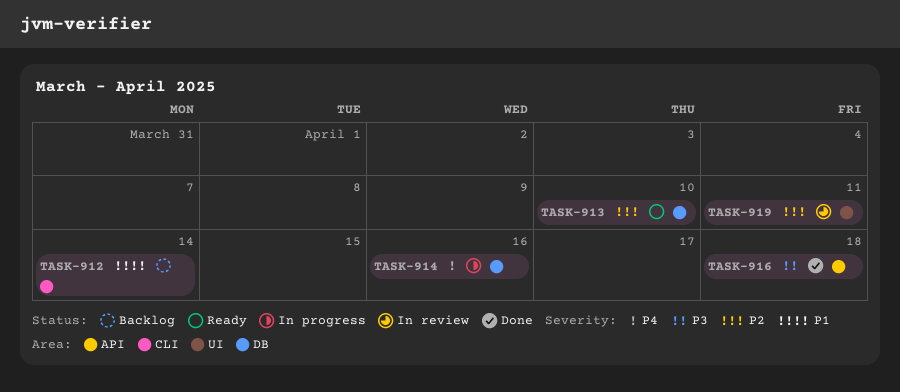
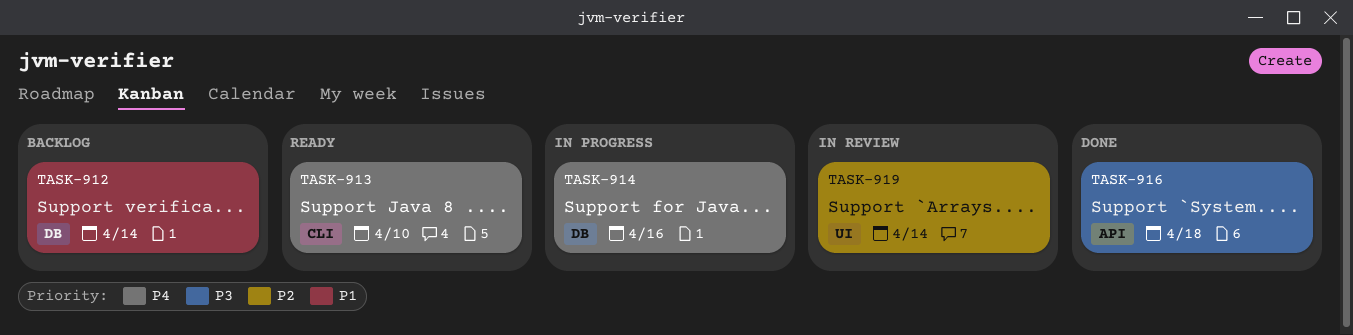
TASK-912, label: CLI -> DB
TASK-913, priority: P2 -> P4
TASK-913, label: DB -> CLI
TASK-919, due: Apr 11 -> Apr 14

